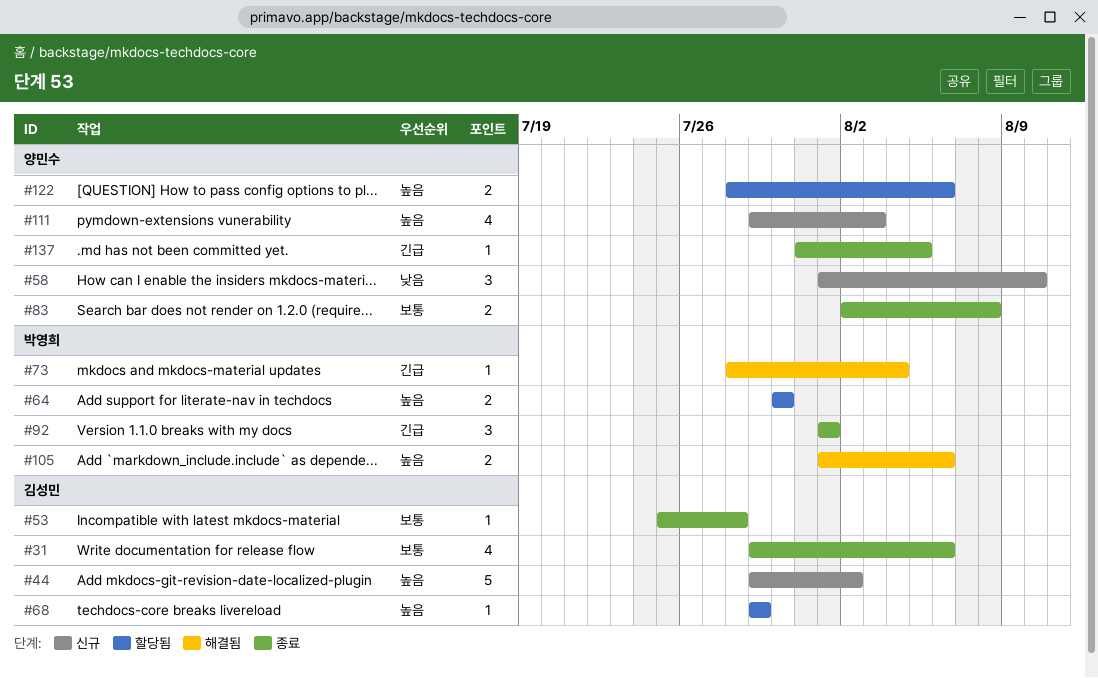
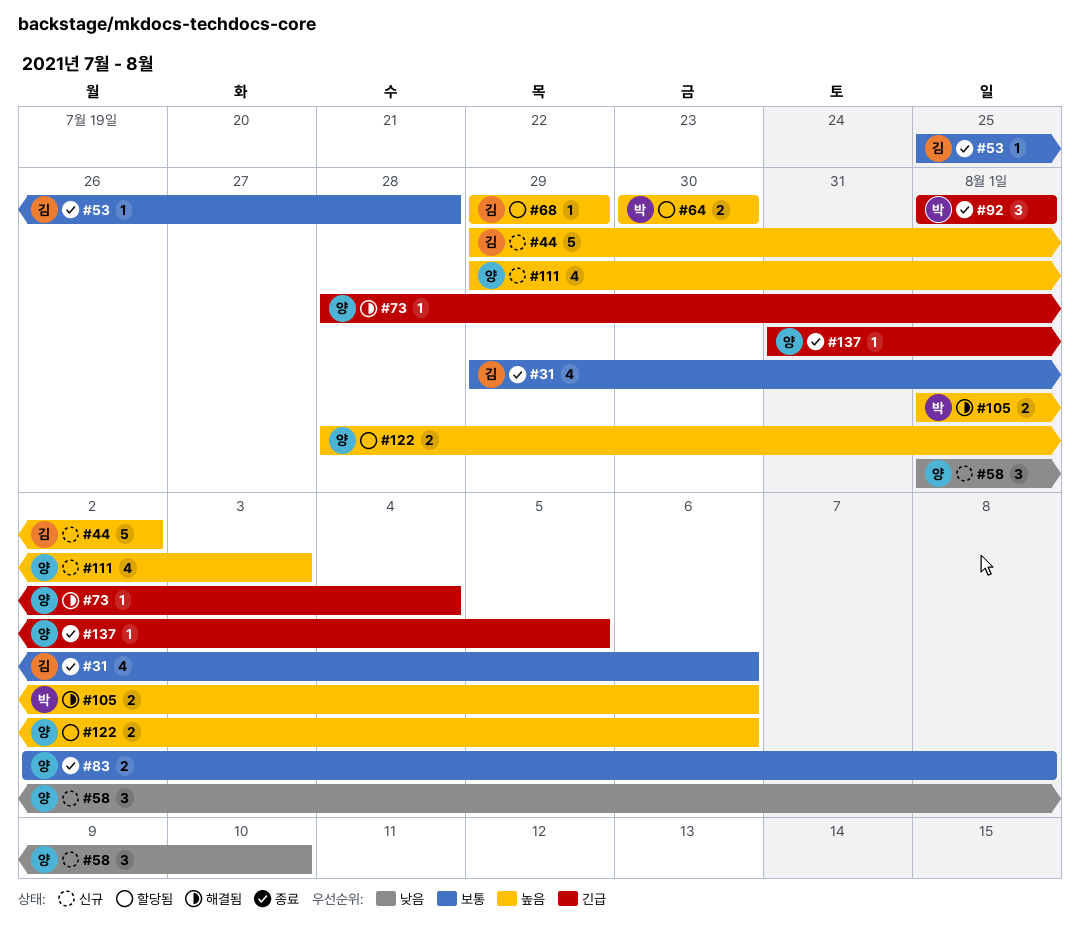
#73, owner: 박영희 -> 양민수

